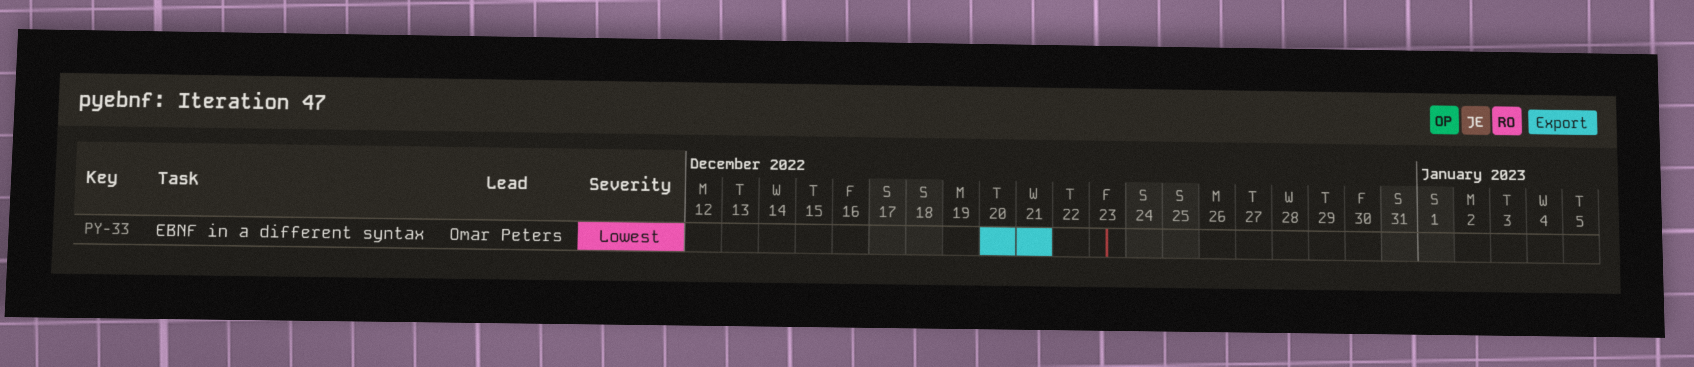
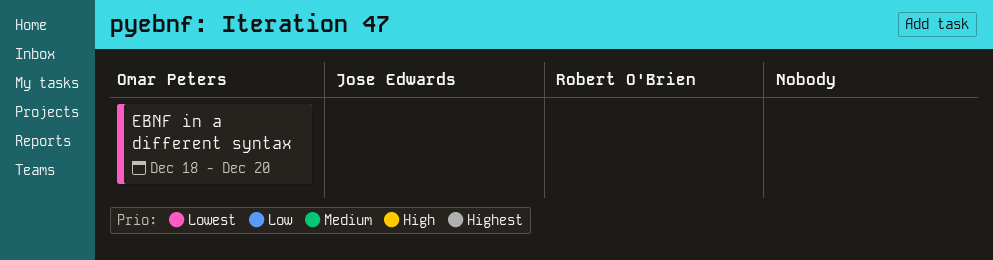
EBNF in a different syntax, start: Dec 20 -> Dec 18
EBNF in a different syntax, due: Dec 21 -> Dec 20

